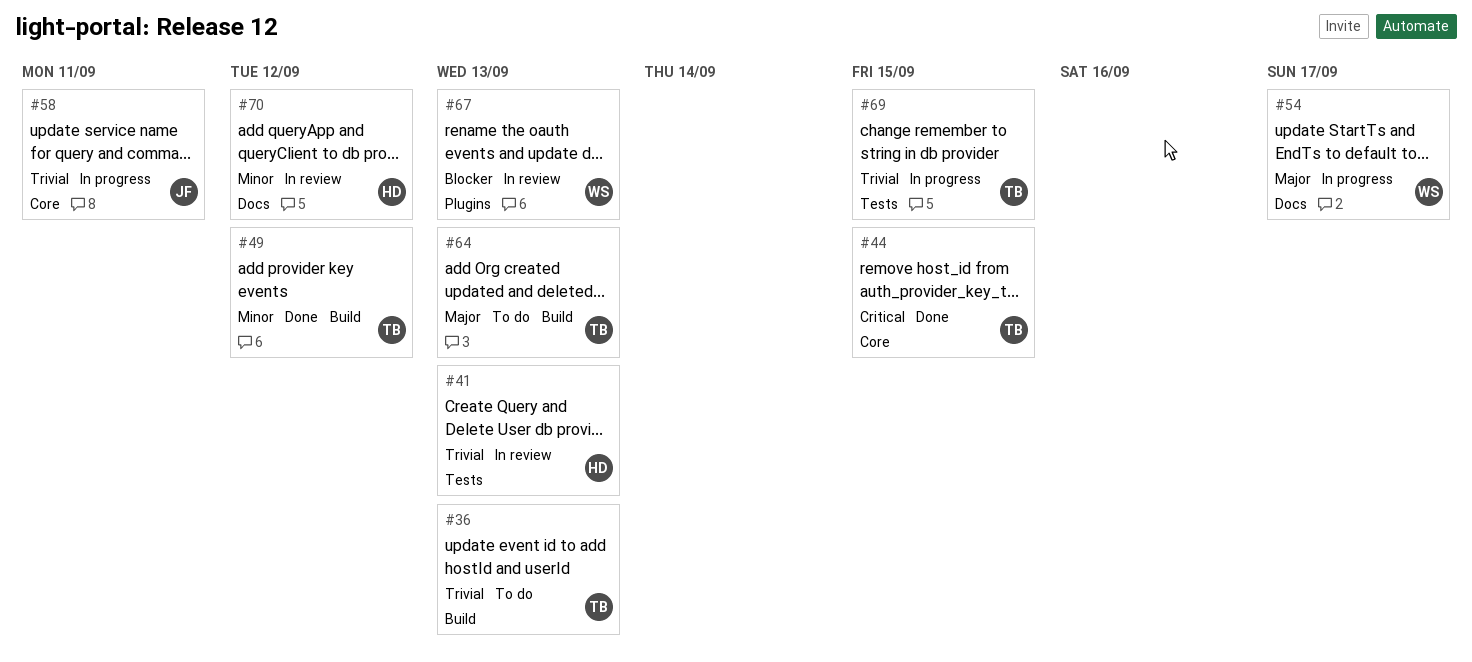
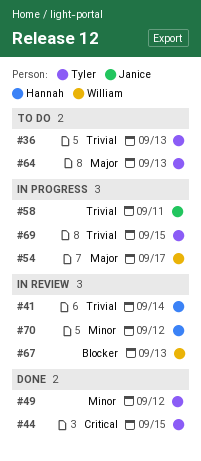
#41, due: Sep 13 -> Sep 14

